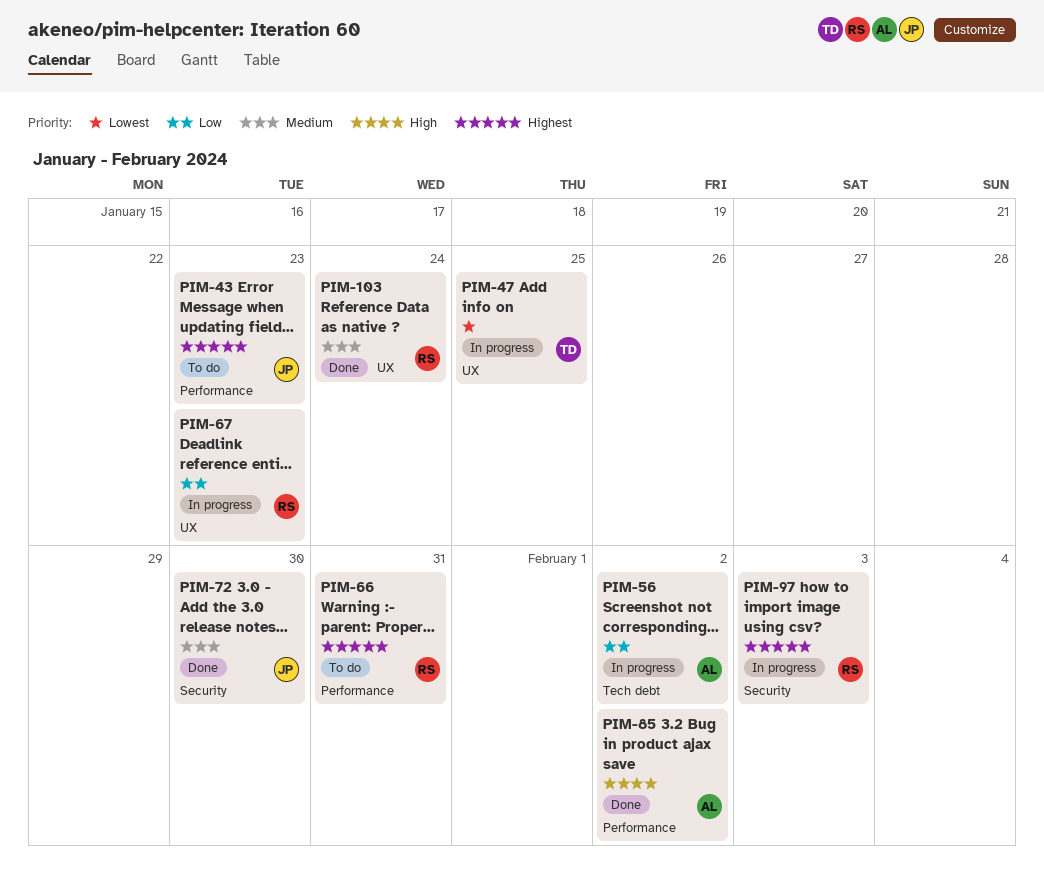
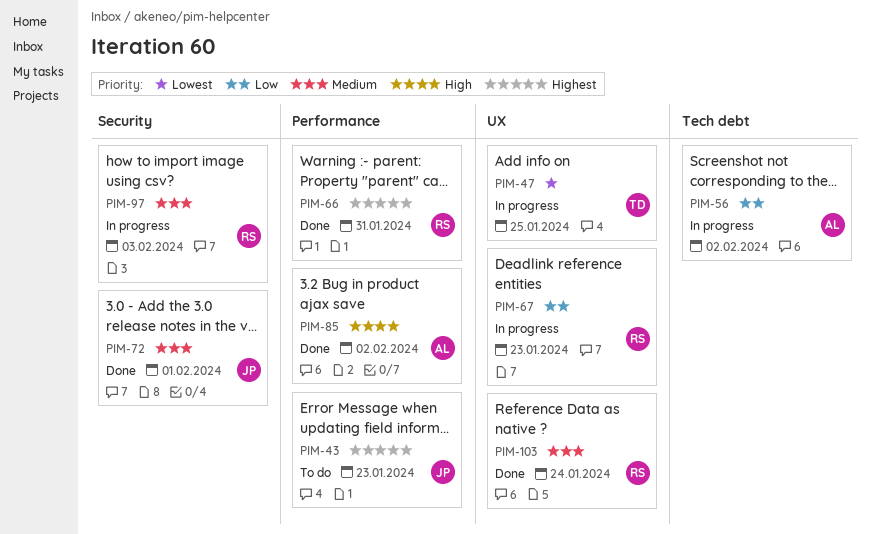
PIM-66, status: To do -> Done
PIM-72, due: Jan 30 -> Feb 1
PIM-97, priority: Highest -> Medium

